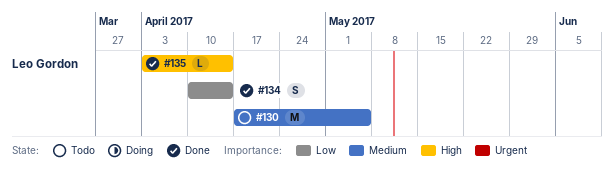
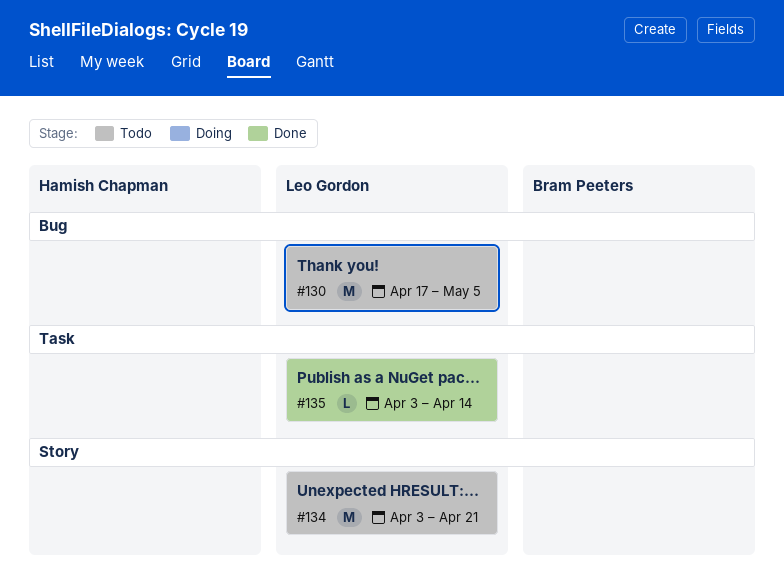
#134, status: Done -> Todo
#134, estimate: S -> M
#134, start: Apr 10 -> Apr 3
#134, due: Apr 14 -> Apr 21

